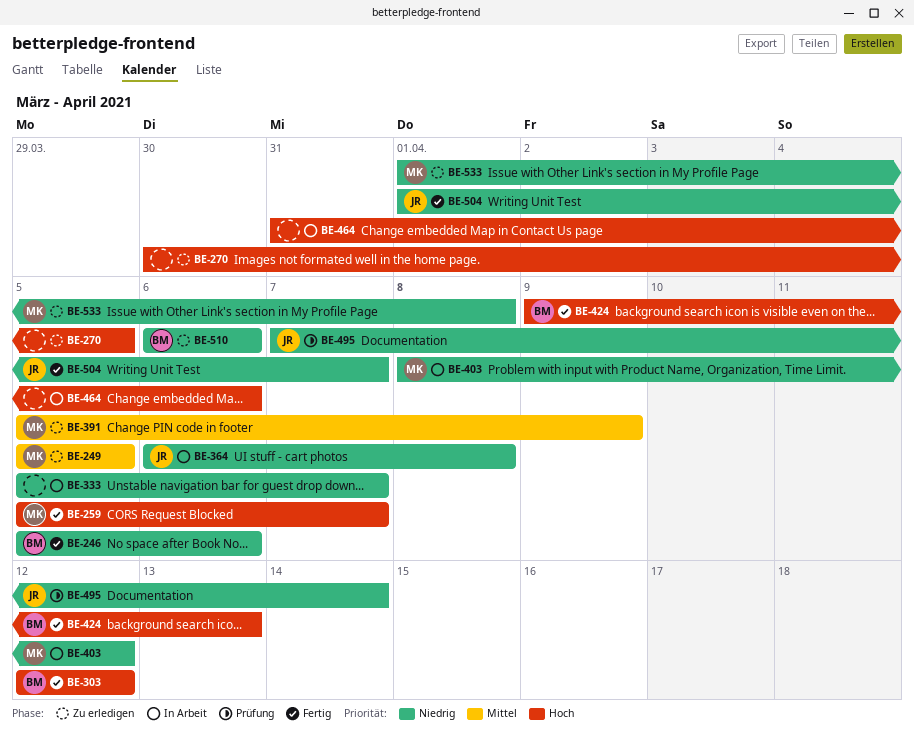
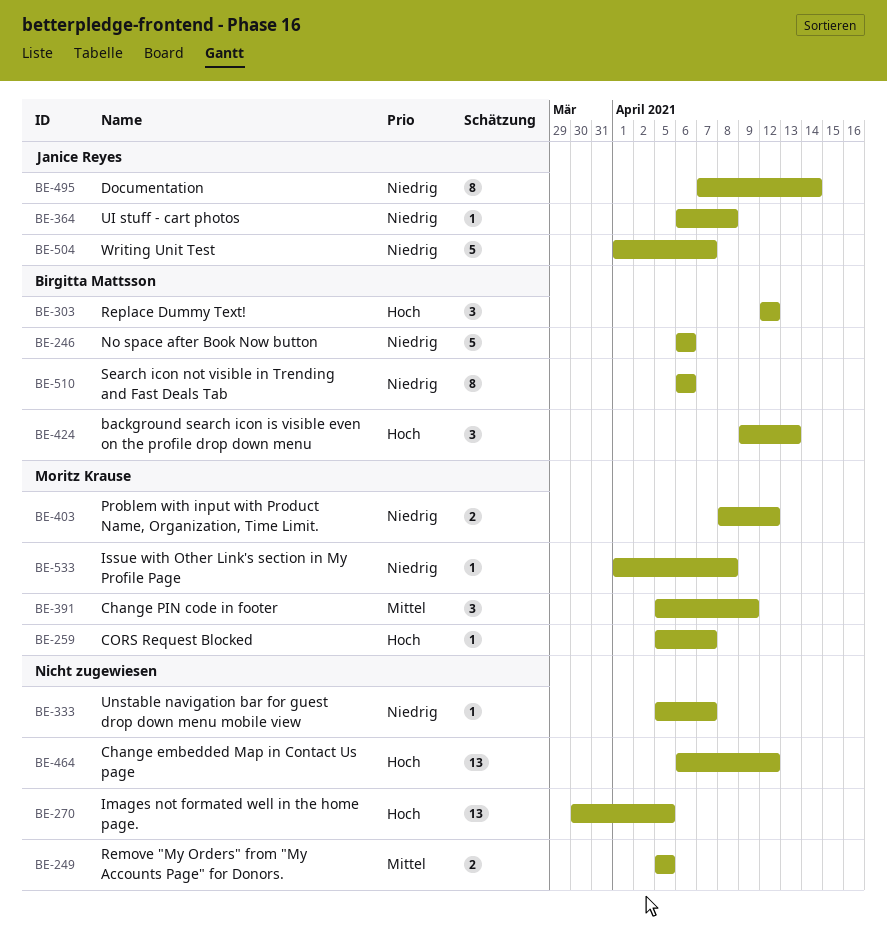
BE-246, start: Apr 5 -> Apr 6
BE-249, owner: Moritz Krause -> none
BE-464, start: Mar 31 -> Apr 6
BE-464, due: Apr 6 -> Apr 12

